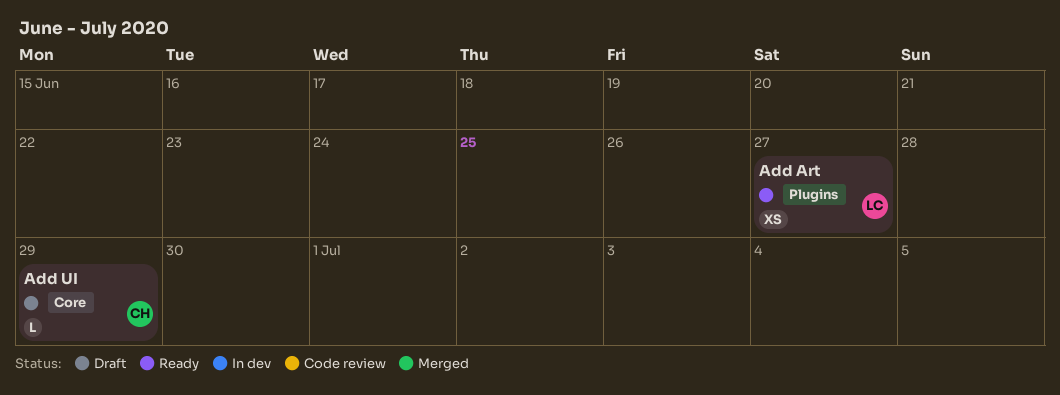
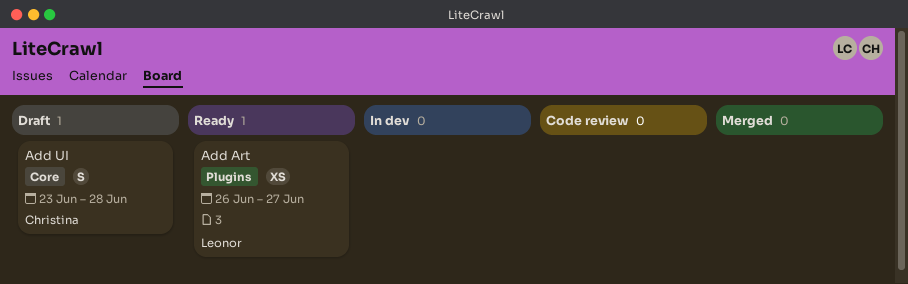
Add UI, estimate: L -> S
Add UI, due: Jun 29 -> Jun 28

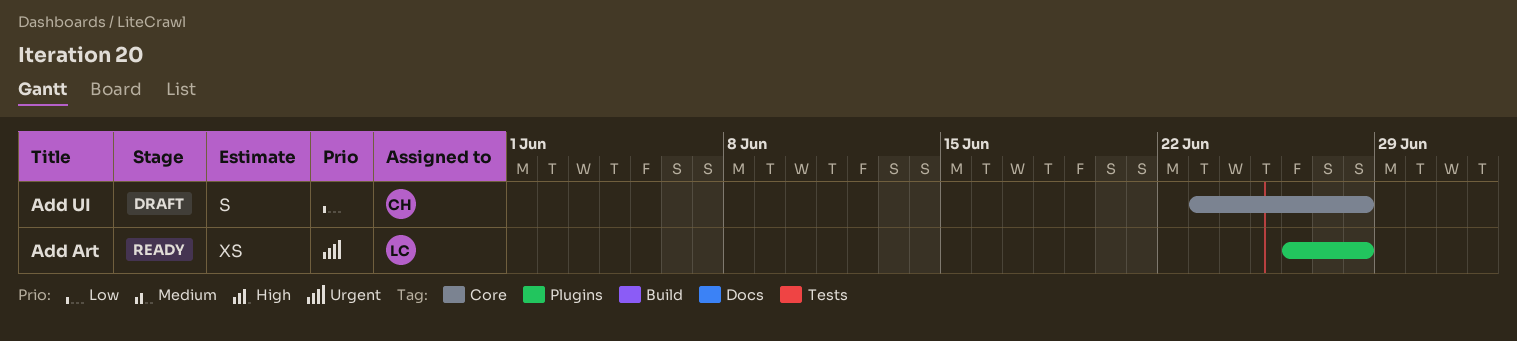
Add Art, due: Jun 27 -> Jun 28

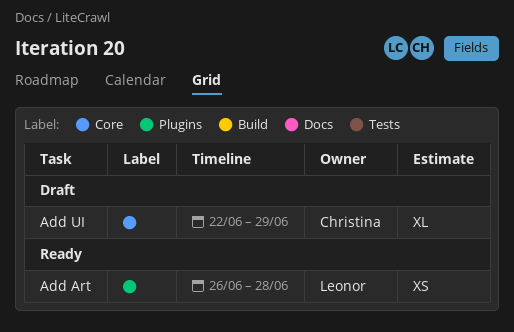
Add UI, estimate: S -> XL
Add UI, start: Jun 23 -> Jun 22
Add UI, due: Jun 28 -> Jun 29

